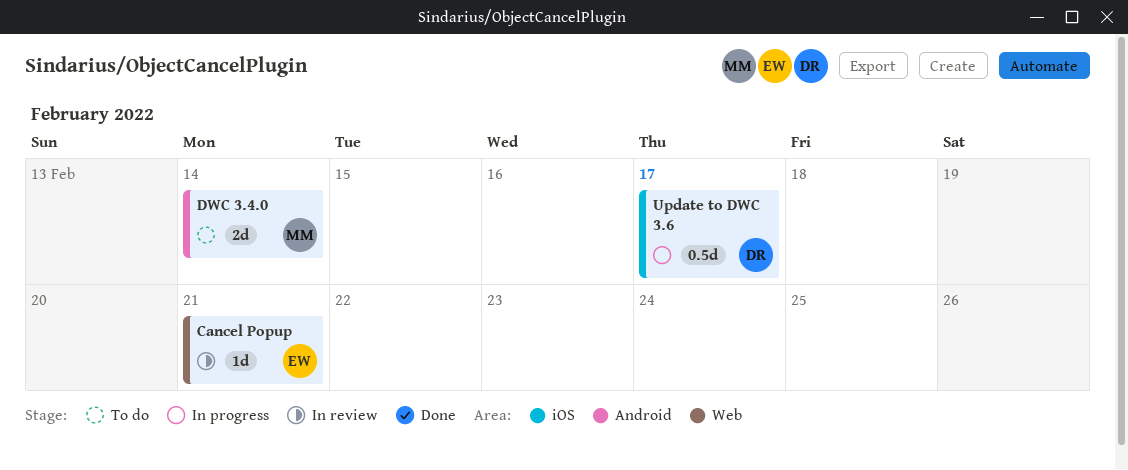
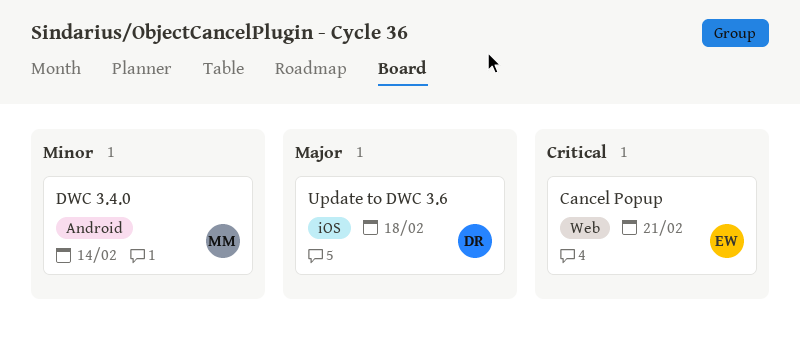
Update to DWC 3.6, due: Feb 17 -> Feb 18

